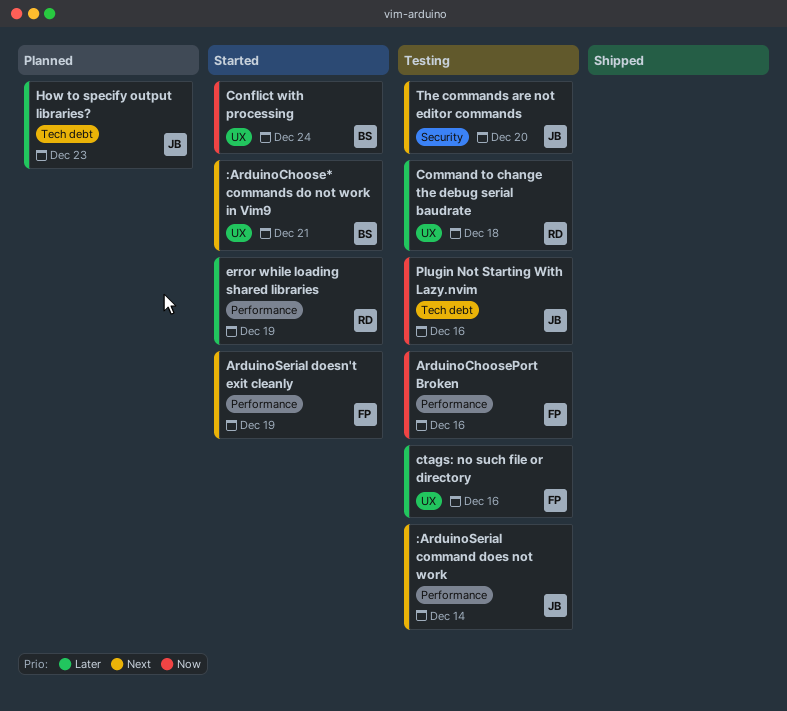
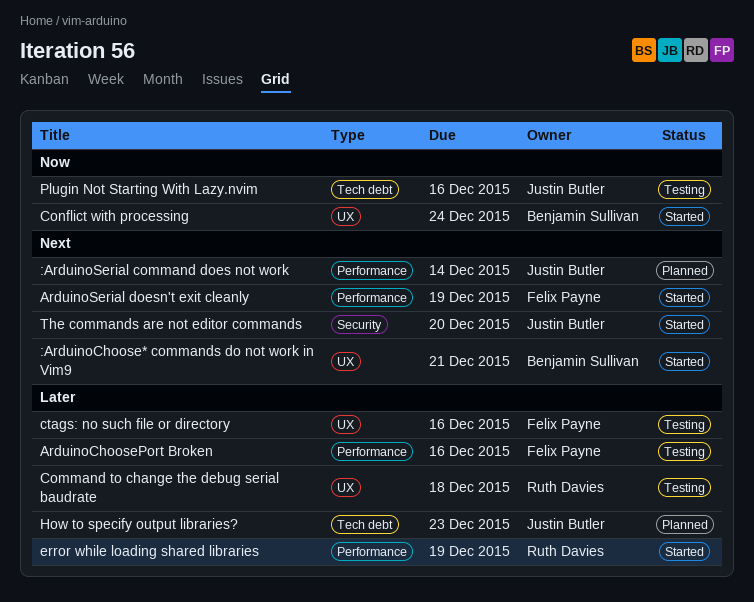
:ArduinoSerial command does not work, status: Testing -> Planned
ArduinoChoosePort Broken, priority: Now -> Later
The commands are not editor commands, status: Testing -> Started

